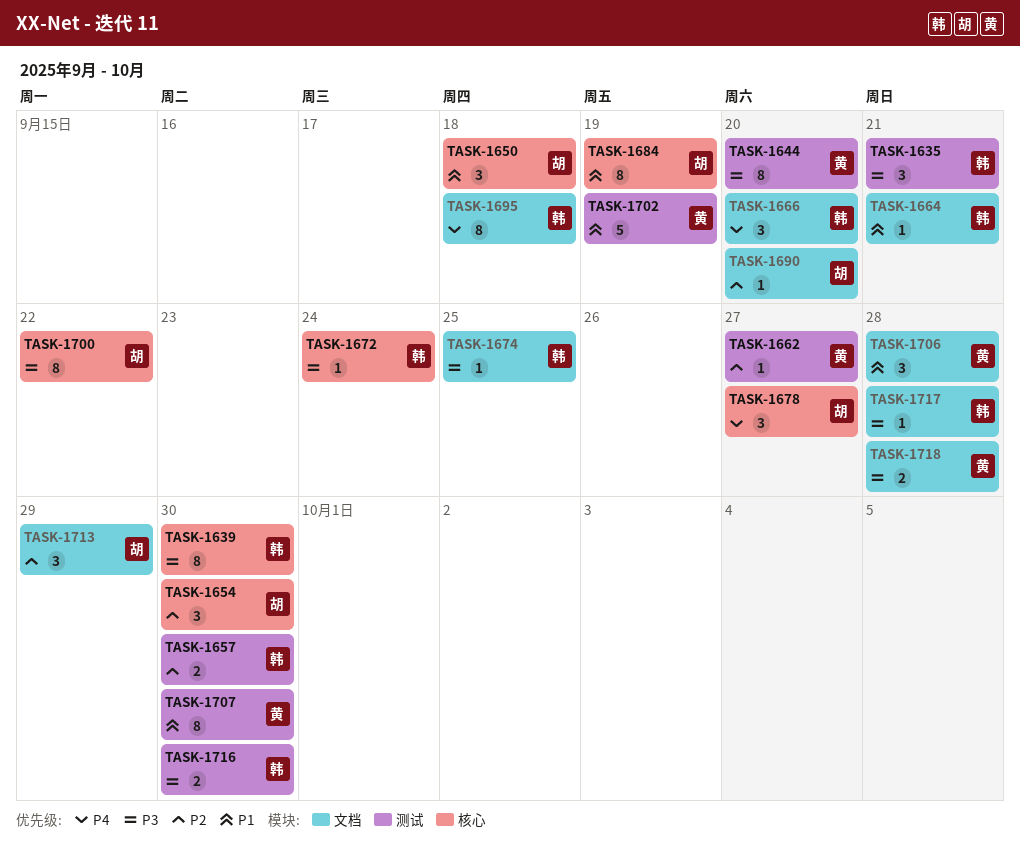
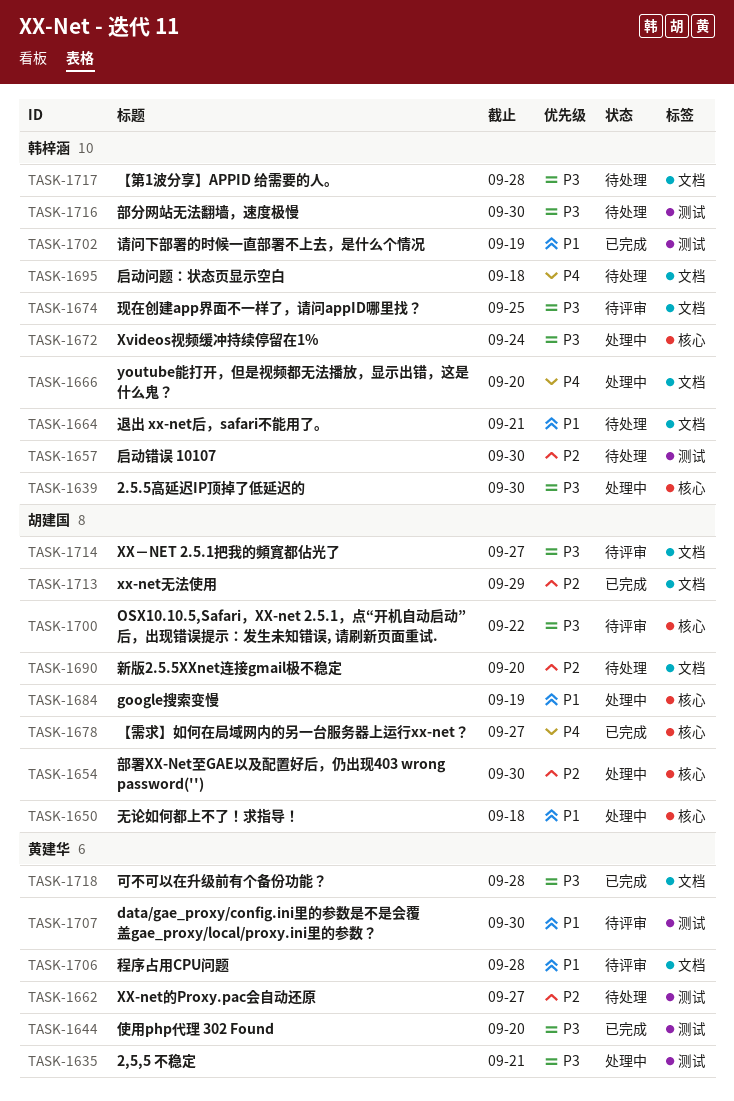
TASK-1635, owner: 韩梓涵 -> 黄建华
TASK-1702, owner: 黄建华 -> 韩梓涵
TASK-1714: none -> present

